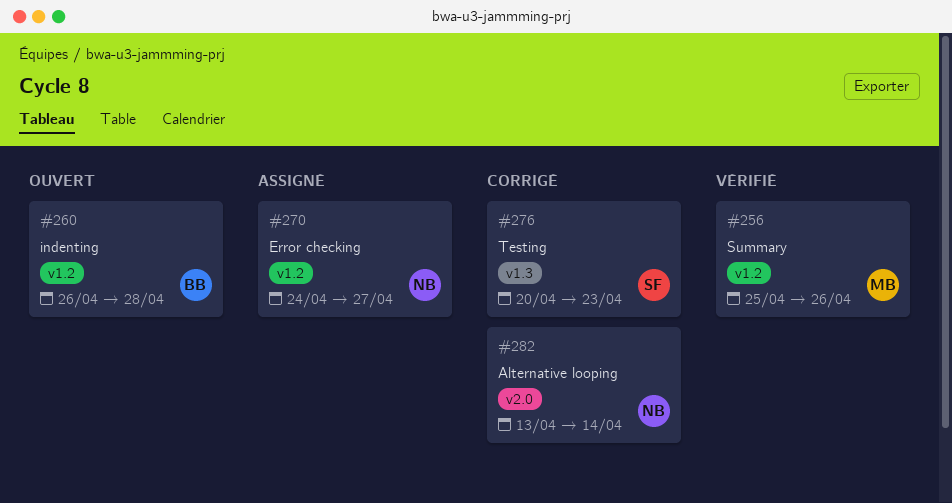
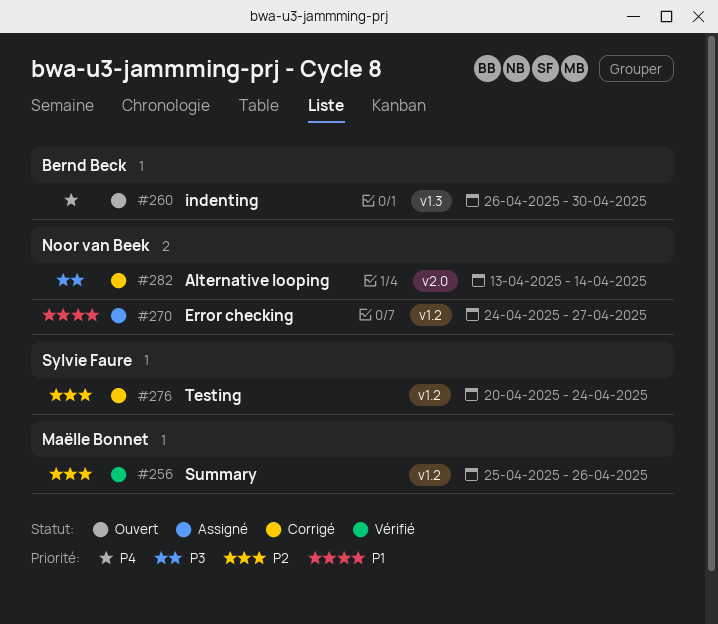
#260, label: v1.2 -> v1.3
#260, due: Apr 28 -> Apr 30
#276, label: v1.3 -> v1.2
#276, due: Apr 23 -> Apr 24

